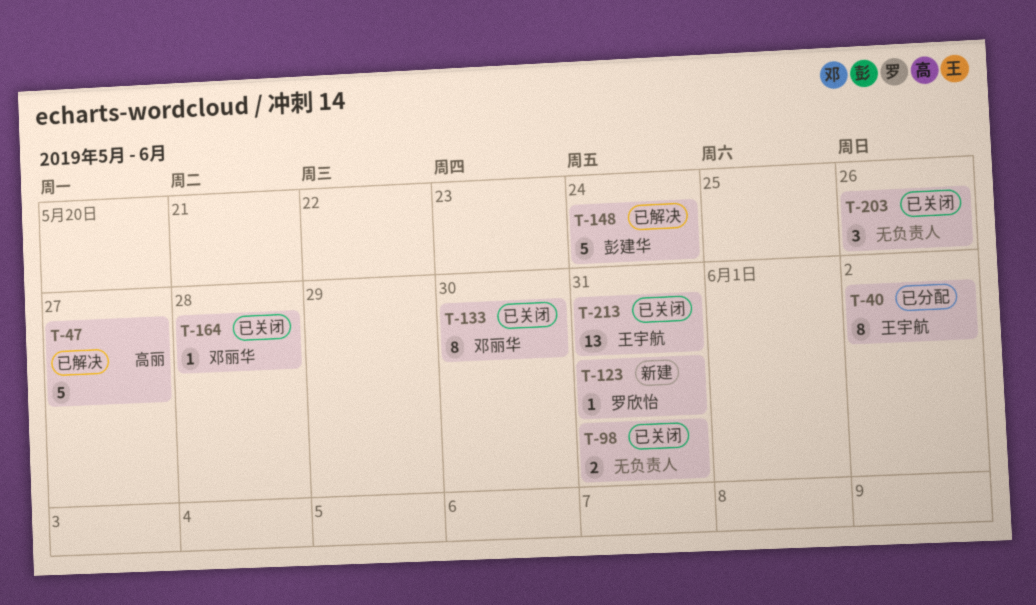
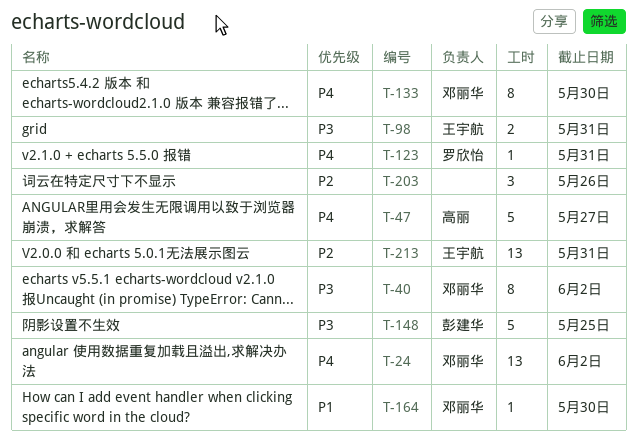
T-24: none -> present
T-40, owner: 王宇航 -> 邓丽华
T-98, owner: none -> 王宇航
T-148, due: May 24 -> May 25
T-164, due: May 28 -> May 30

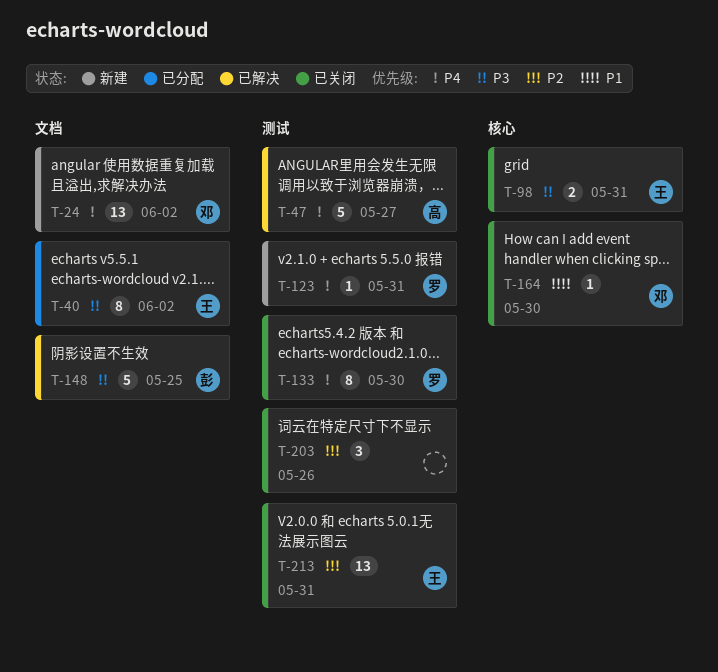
T-40, owner: 邓丽华 -> 王宇航
T-133, owner: 邓丽华 -> 罗欣怡

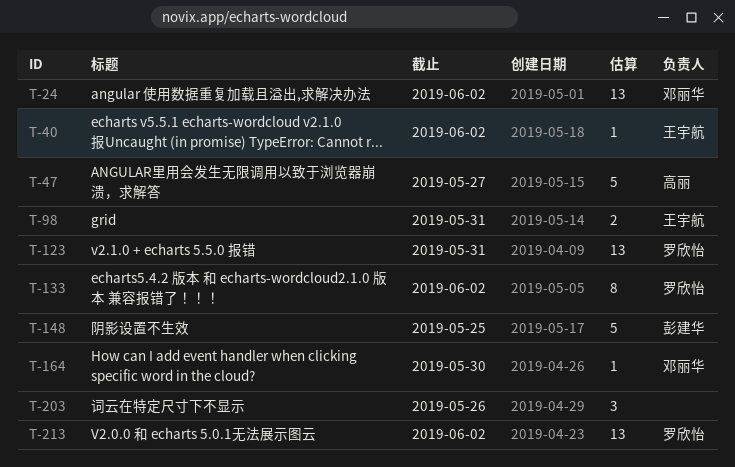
T-40, estimate: 8 -> 1
T-123, estimate: 1 -> 13
T-133, due: May 30 -> Jun 2
T-213, owner: 王宇航 -> 罗欣怡
T-213, due: May 31 -> Jun 2

